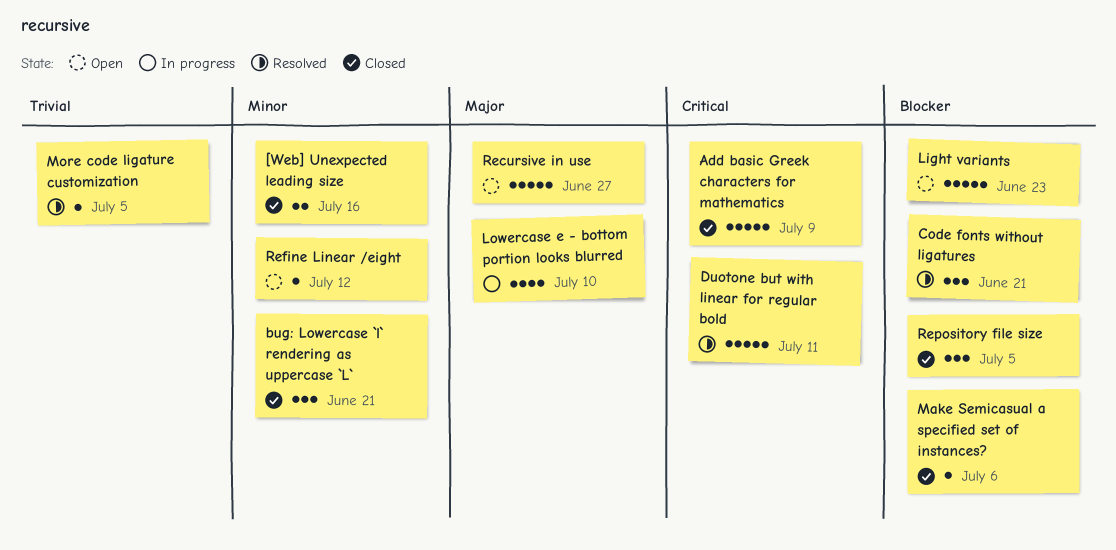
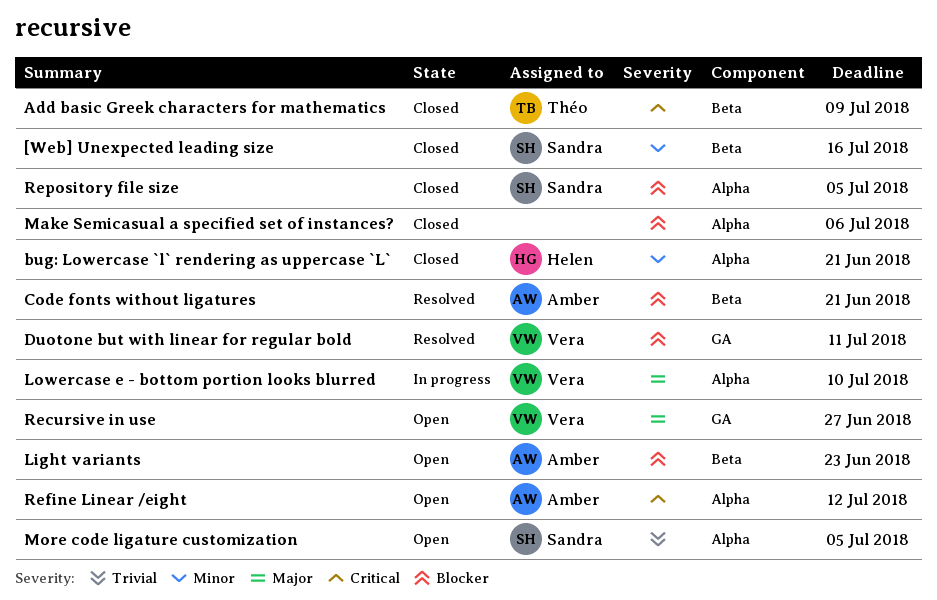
Duotone but with linear for regular bold, priority: Critical -> Blocker
More code ligature customization, status: Resolved -> Open
Refine Linear /eight, priority: Minor -> Critical

